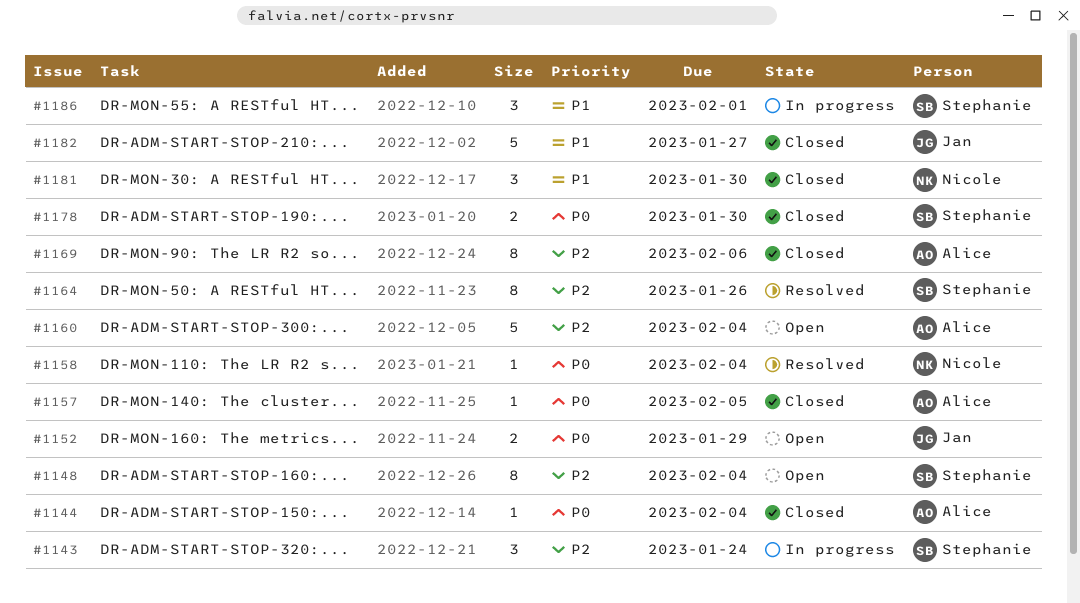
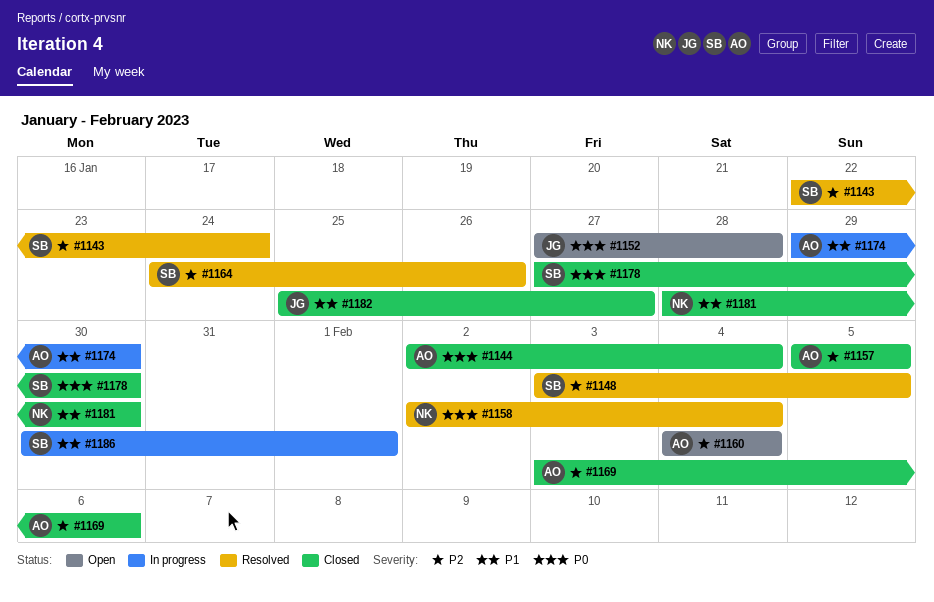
#1143, status: In progress -> Resolved
#1148, status: Open -> Resolved
#1148, due: Feb 4 -> Feb 5
#1152, due: Jan 29 -> Jan 28
#1157, priority: P0 -> P2
#1174: none -> present

